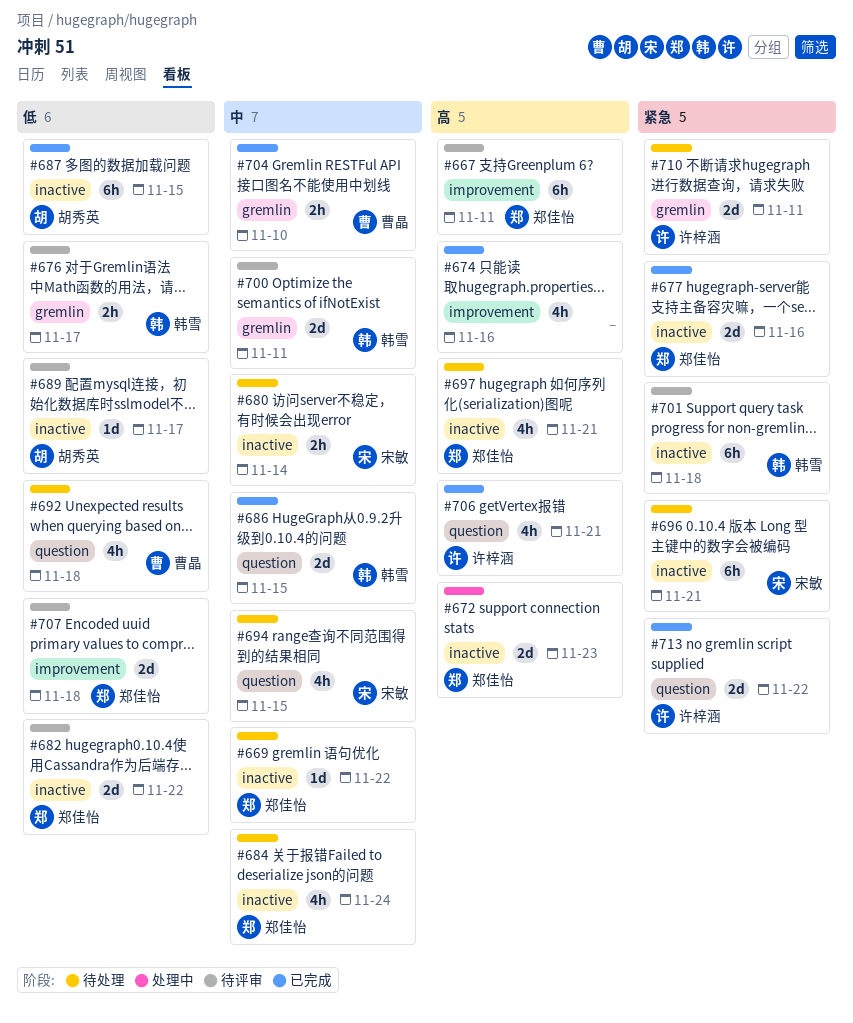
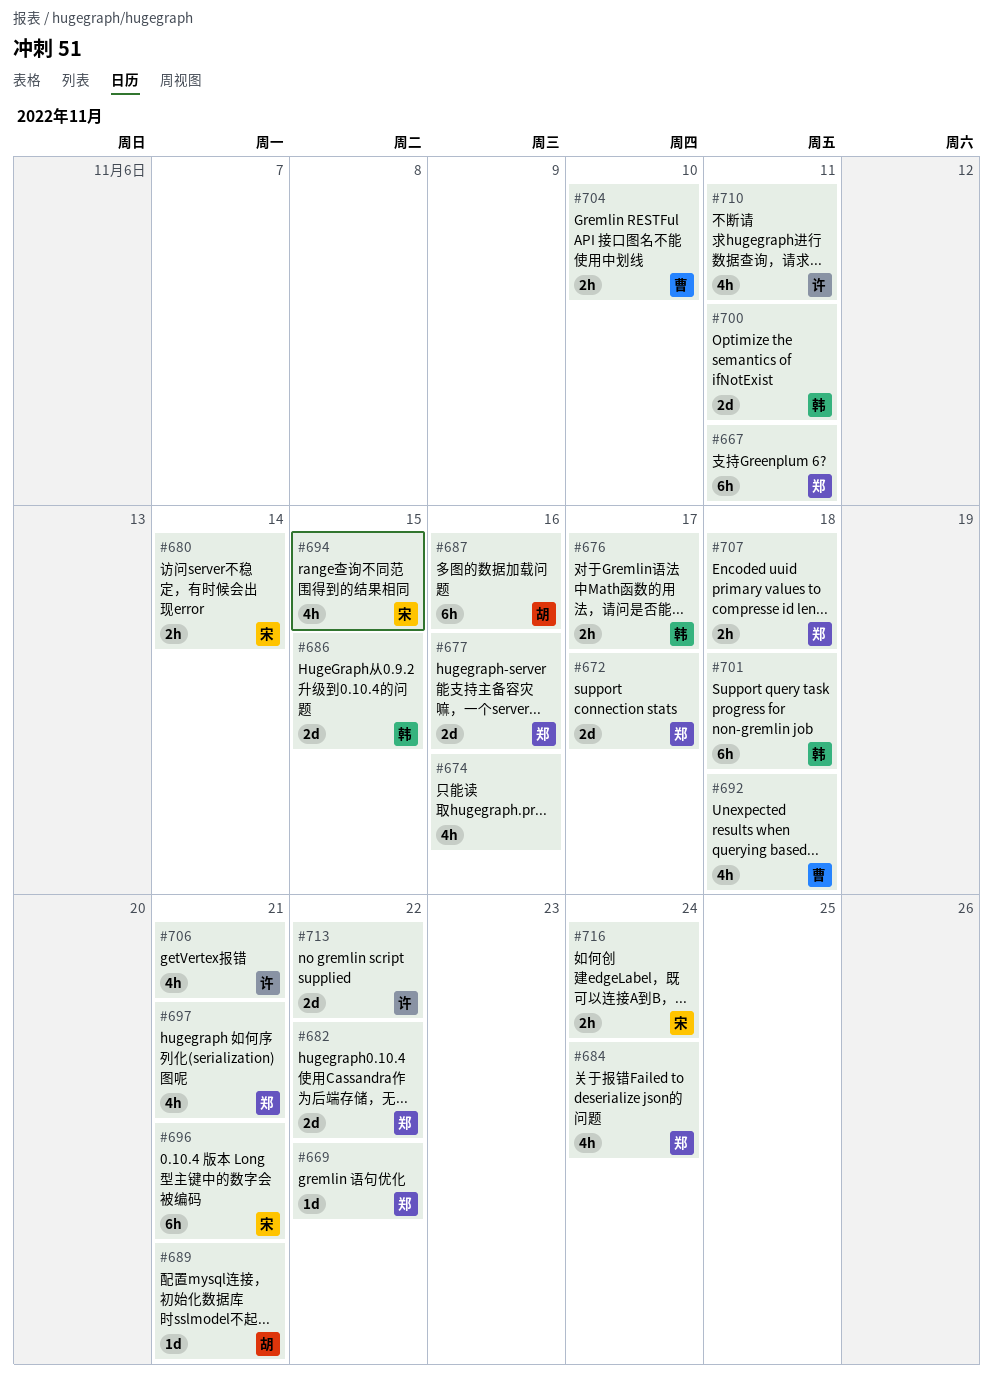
#672, due: Nov 23 -> Nov 17
#687, due: Nov 15 -> Nov 16
#689, due: Nov 17 -> Nov 21
#707, estimate: 2d -> 2h
#710, estimate: 2d -> 4h
#716: none -> present

